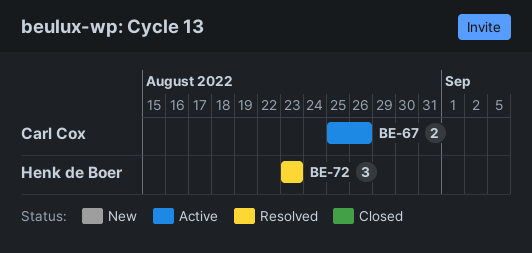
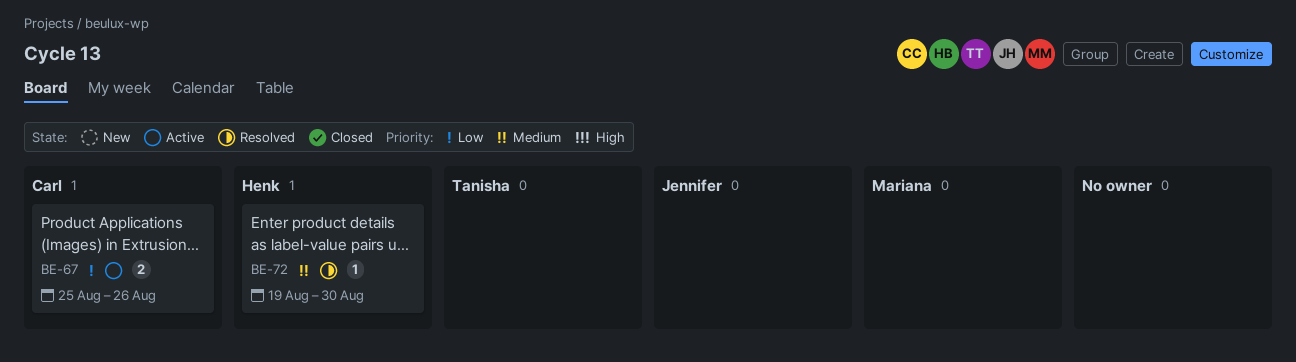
BE-72, estimate: 3 -> 1
BE-72, start: Aug 23 -> Aug 19
BE-72, due: Aug 23 -> Aug 30

